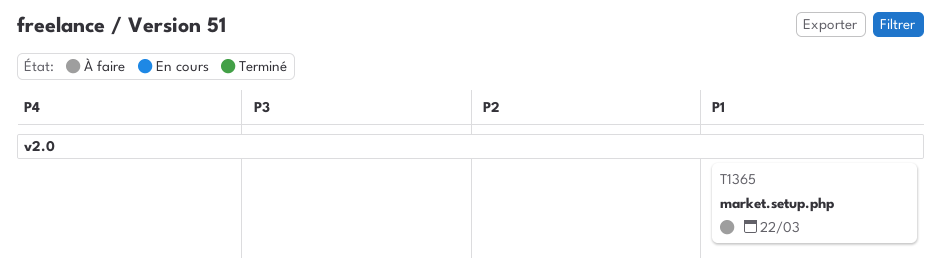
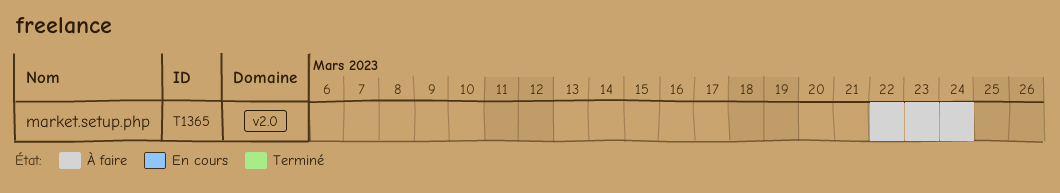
T1365, due: Mar 22 -> Mar 24

